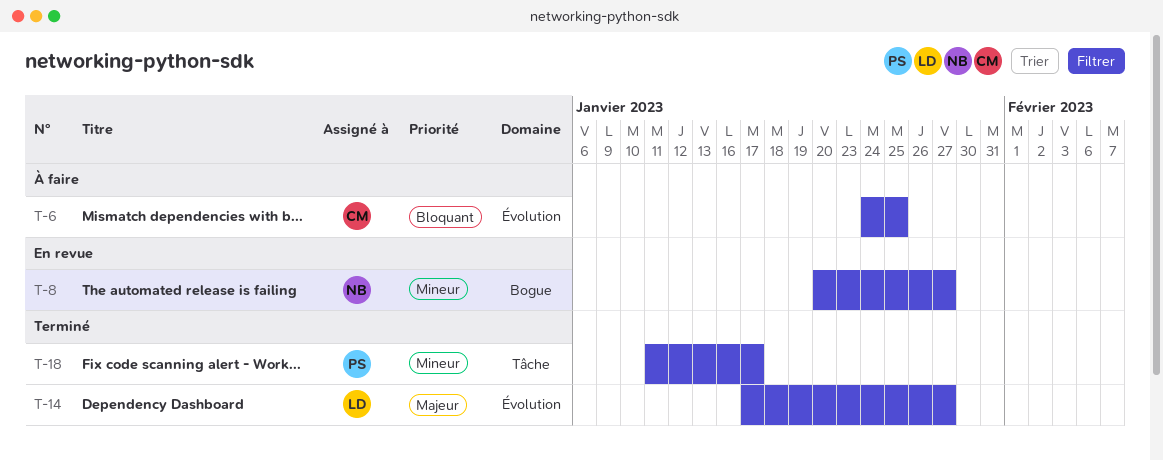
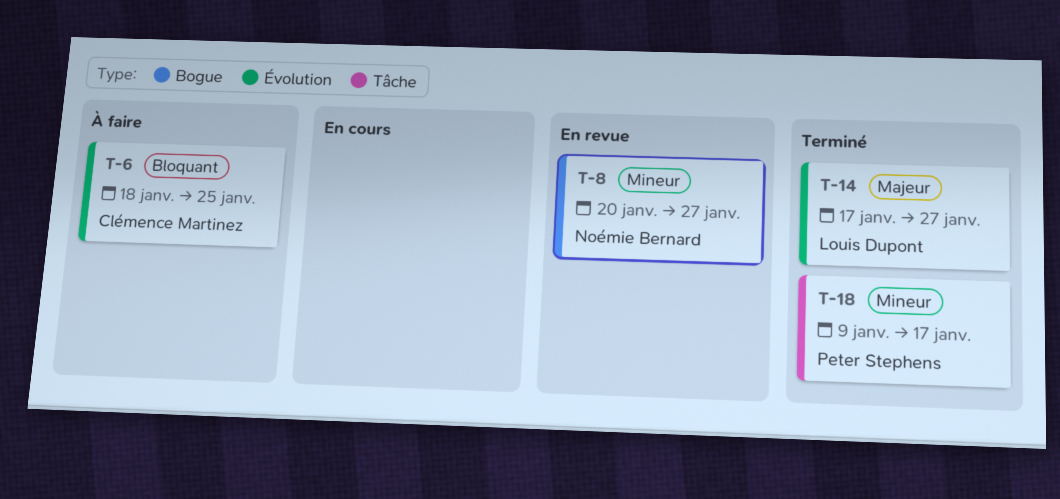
T-6, start: Jan 24 -> Jan 18
T-18, start: Jan 11 -> Jan 9

